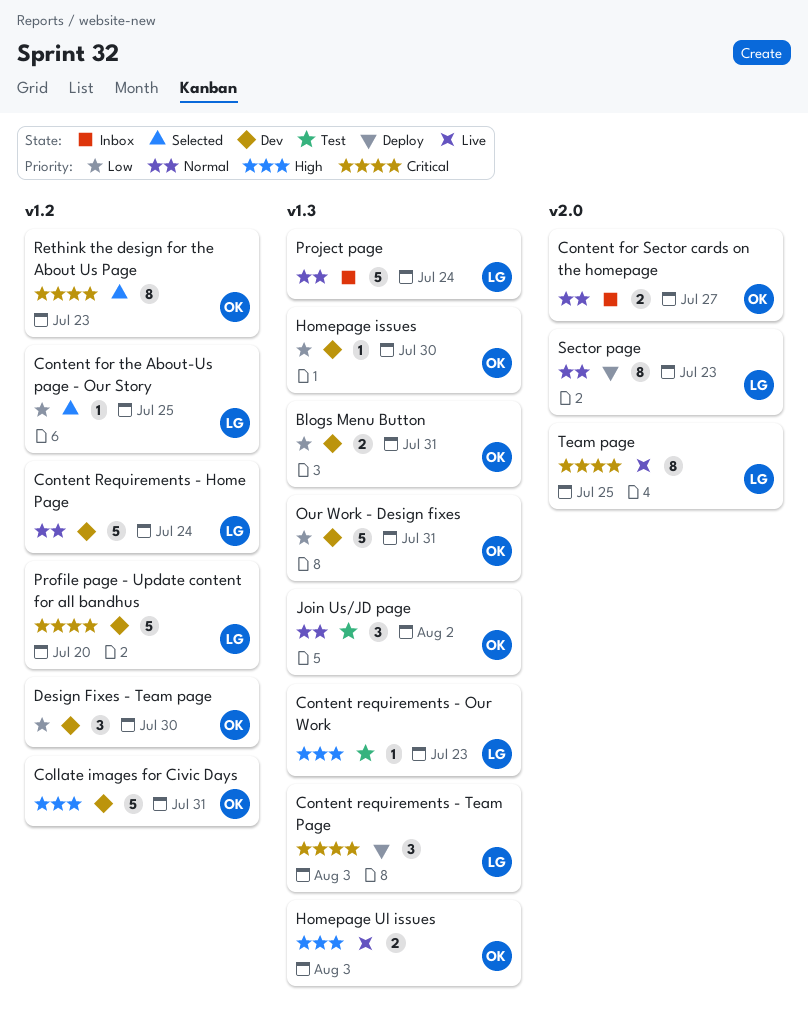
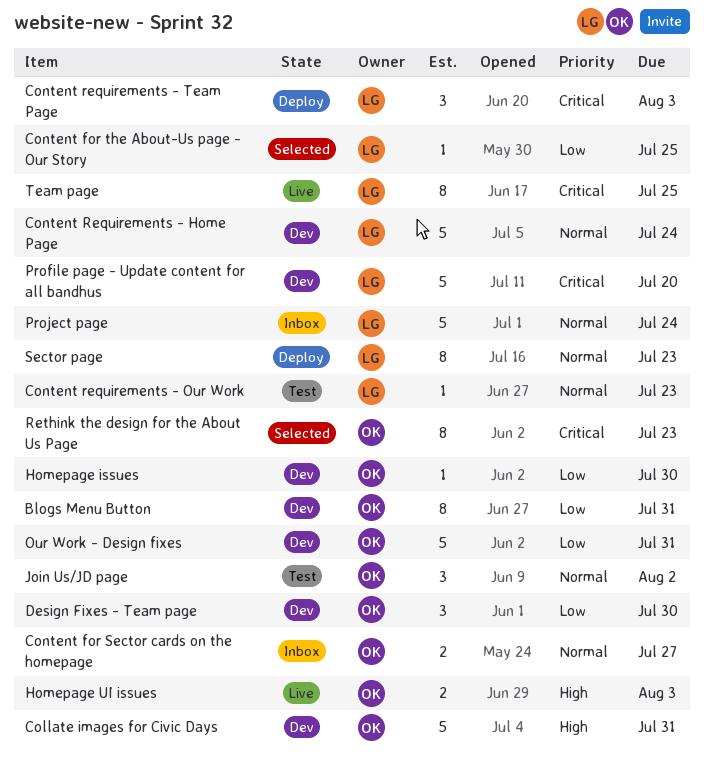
Blogs Menu Button, estimate: 2 -> 8
Content requirements - Our Work, priority: High -> Normal

